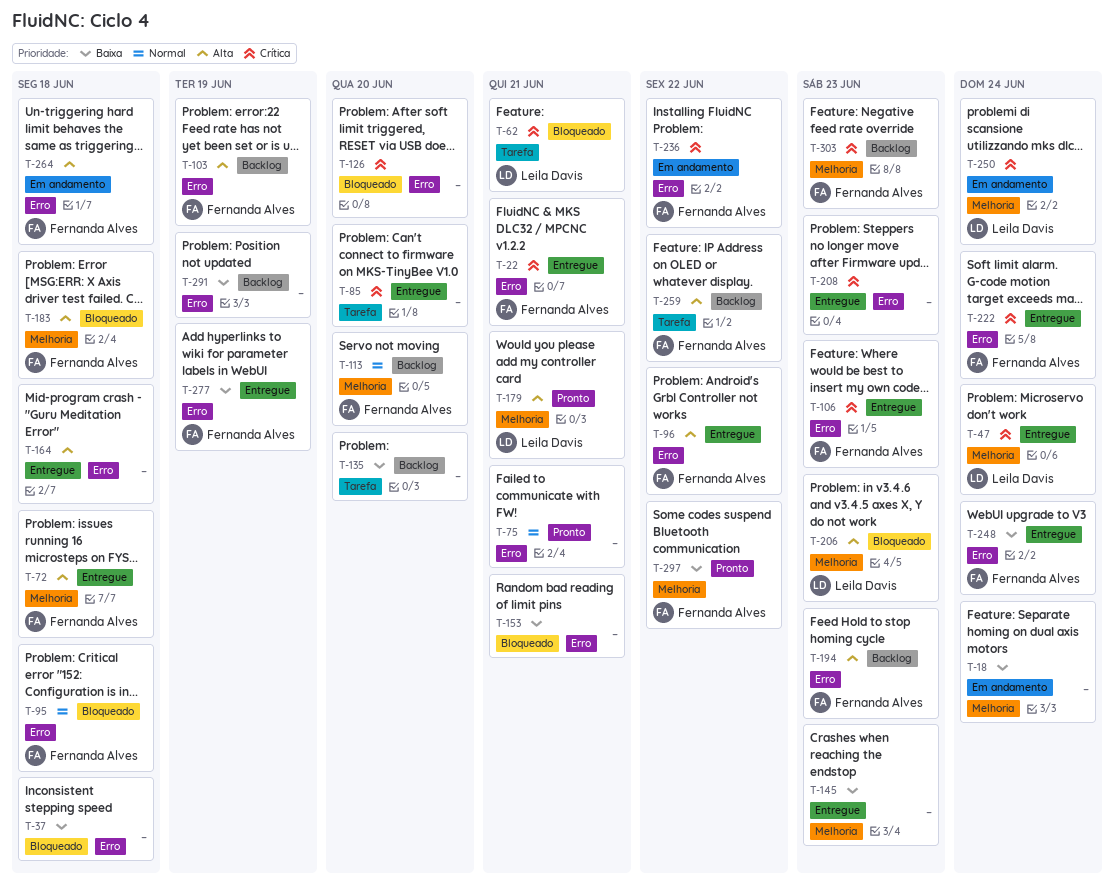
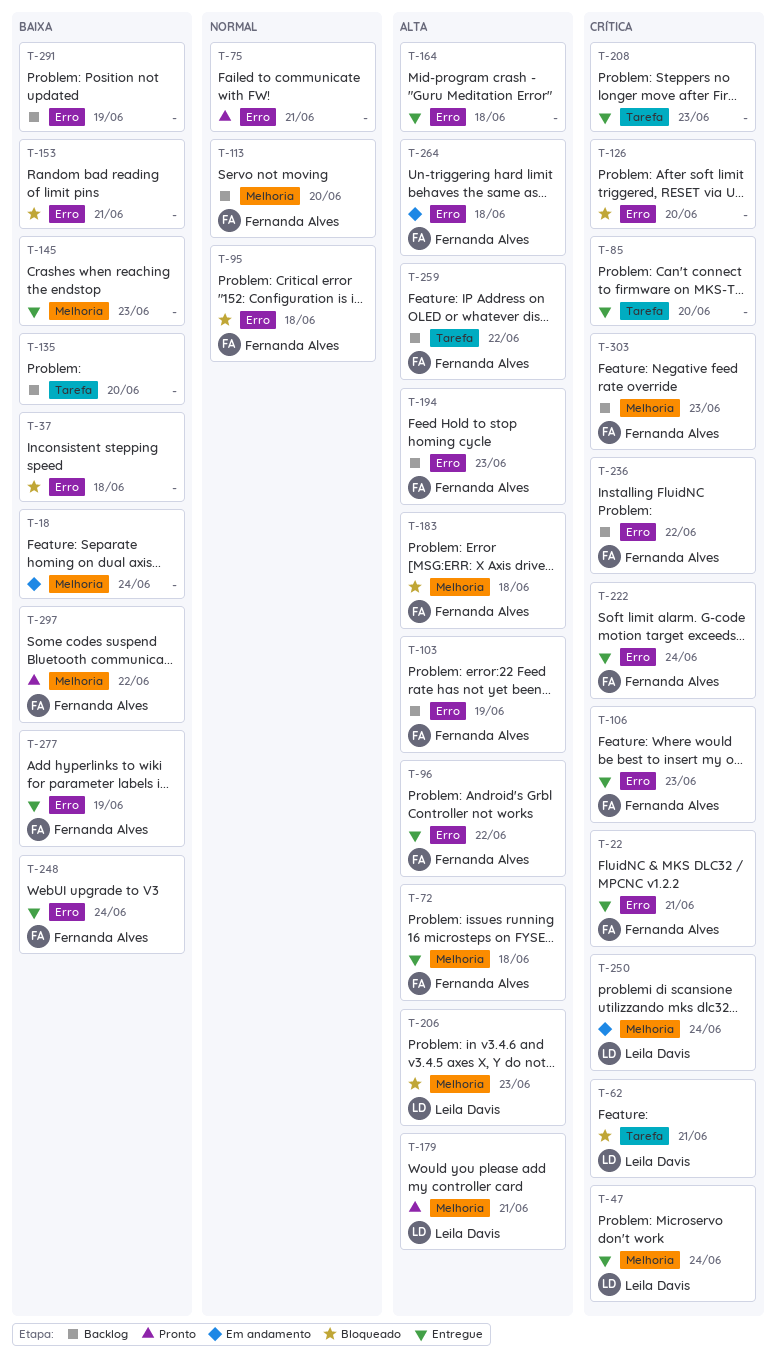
T-208, label: Erro -> Tarefa
T-236, status: Em andamento -> Backlog

